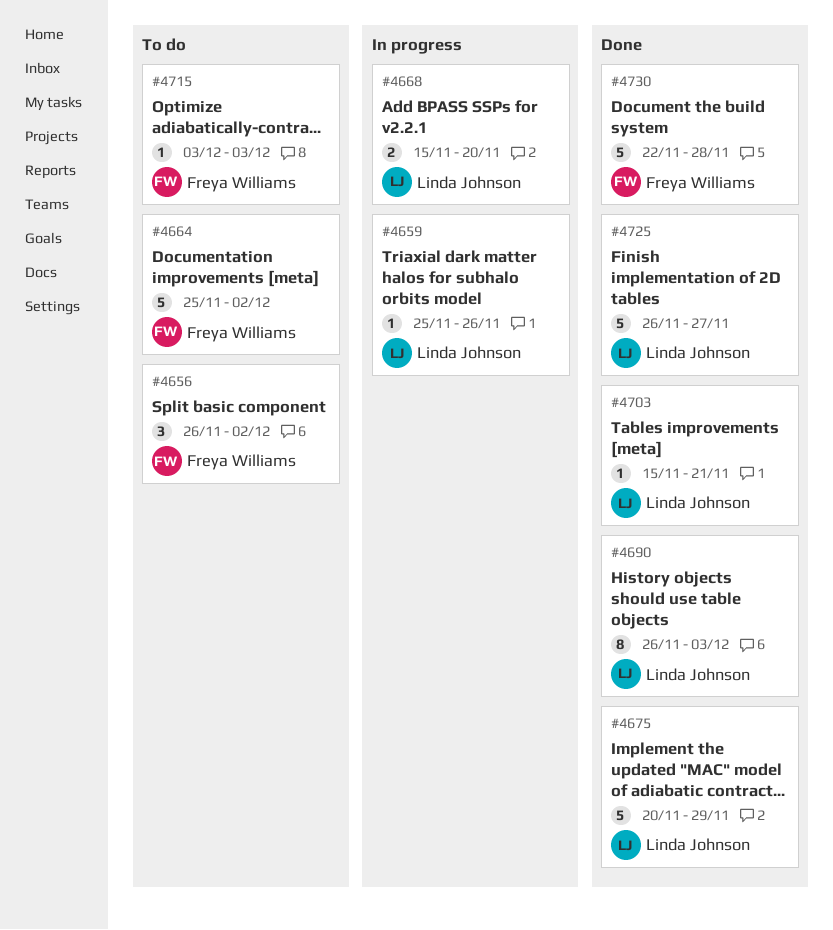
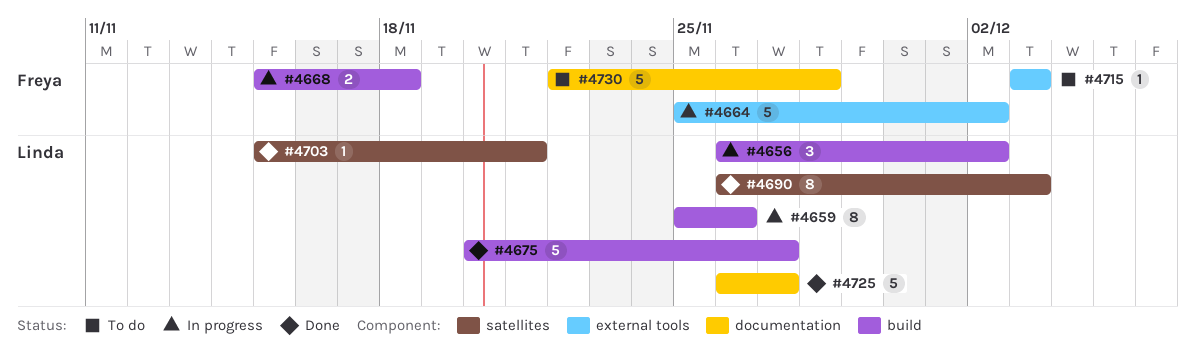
#4656, status: To do -> In progress
#4656, owner: Freya Williams -> Linda Johnson
#4659, estimate: 1 -> 8
#4664, status: To do -> In progress
#4668, owner: Linda Johnson -> Freya Williams
#4668, due: Nov 20 -> Nov 18
#4675, due: Nov 29 -> Nov 27
#4730, status: Done -> To do

